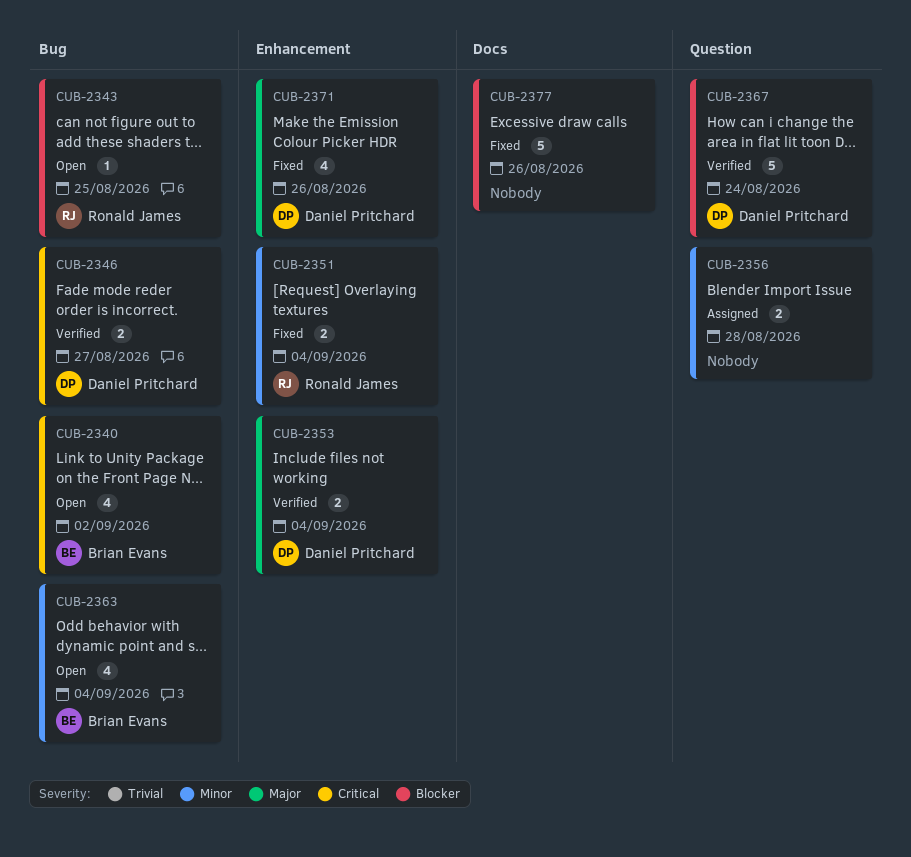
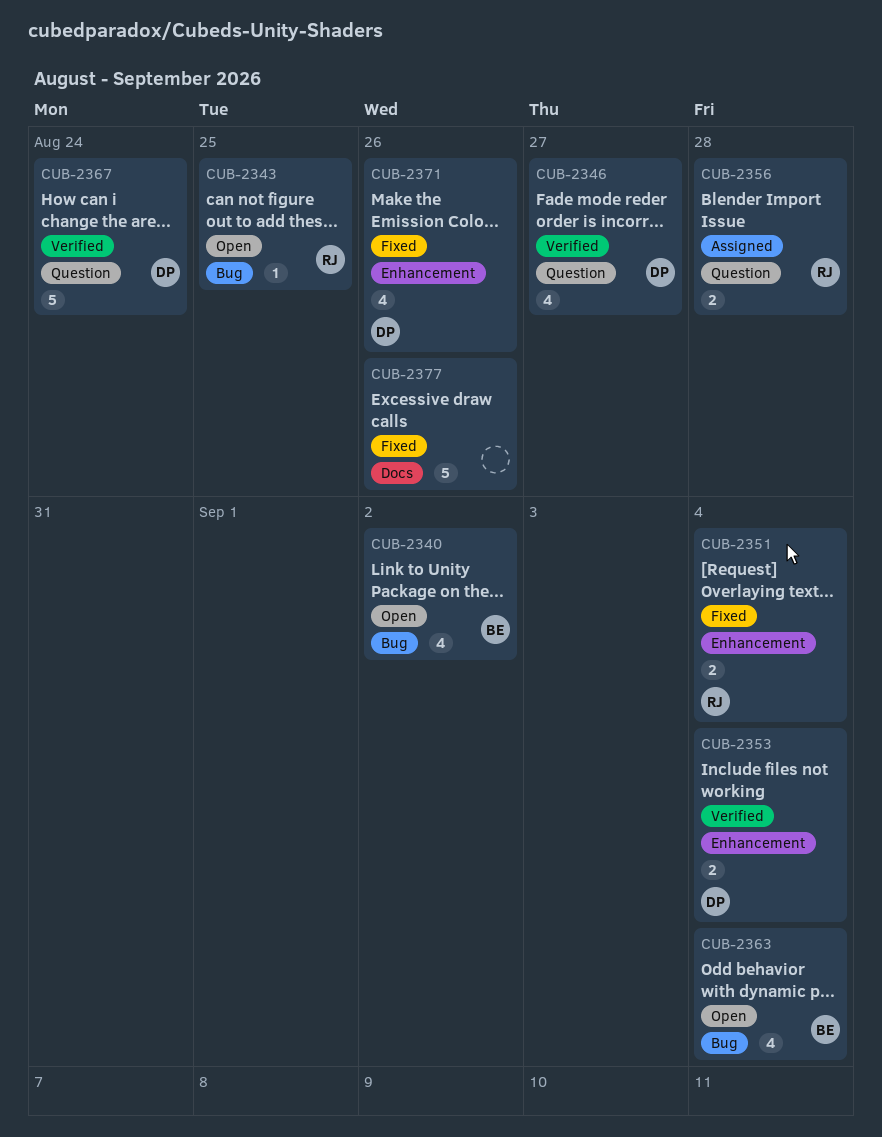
CUB-2346, label: Bug -> Question
CUB-2346, estimate: 2 -> 4
CUB-2356, owner: none -> Ronald James

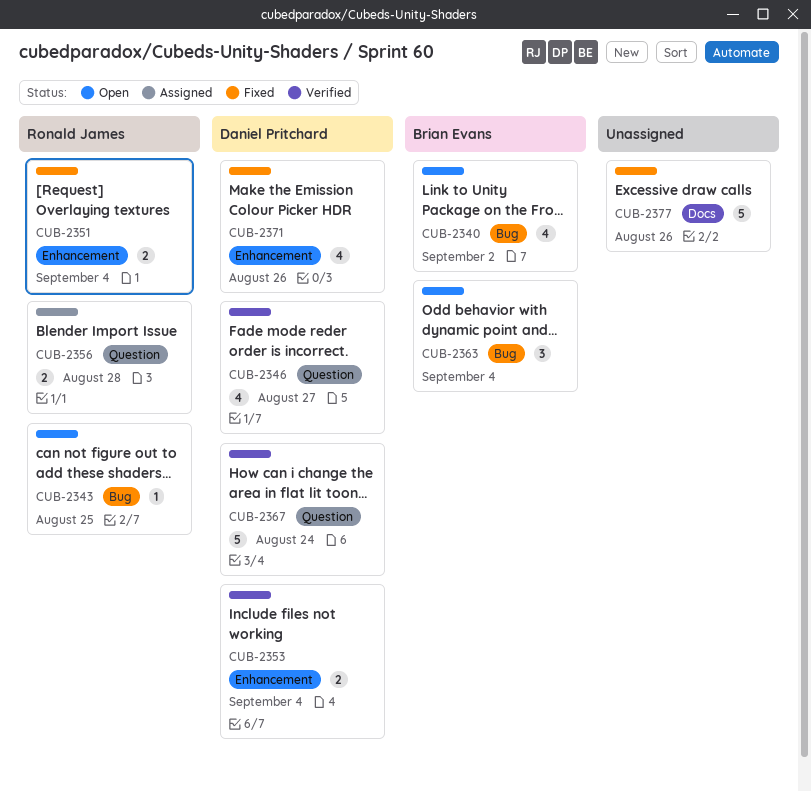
CUB-2363, estimate: 4 -> 3

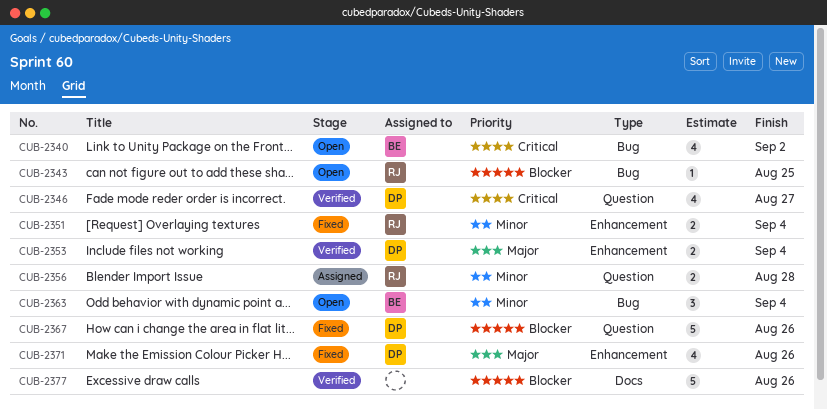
CUB-2367, status: Verified -> Fixed
CUB-2367, due: Aug 24 -> Aug 26
CUB-2377, status: Fixed -> Verified

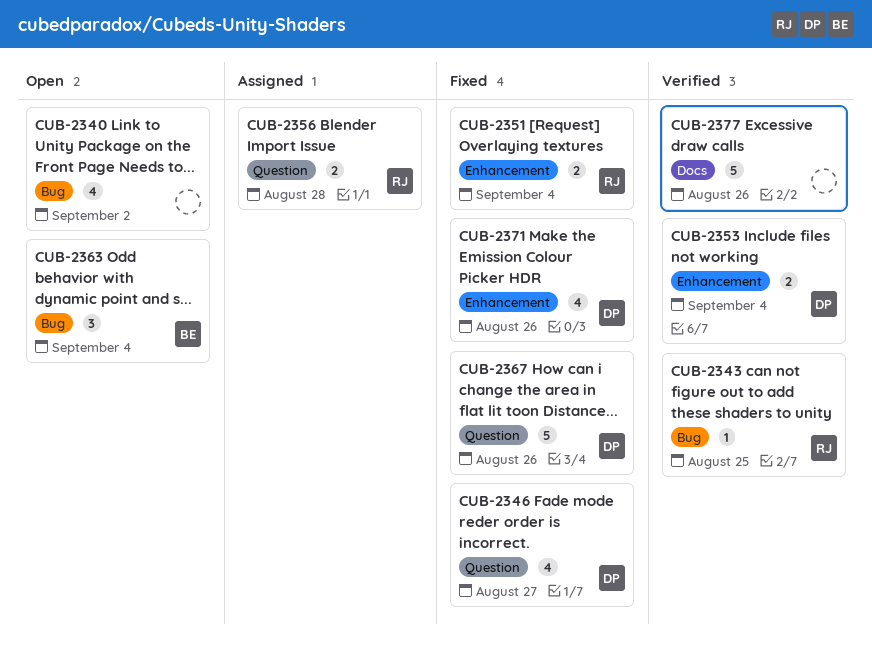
CUB-2340, owner: BE -> none
CUB-2343, status: Open -> Verified
CUB-2346, status: Verified -> Fixed

